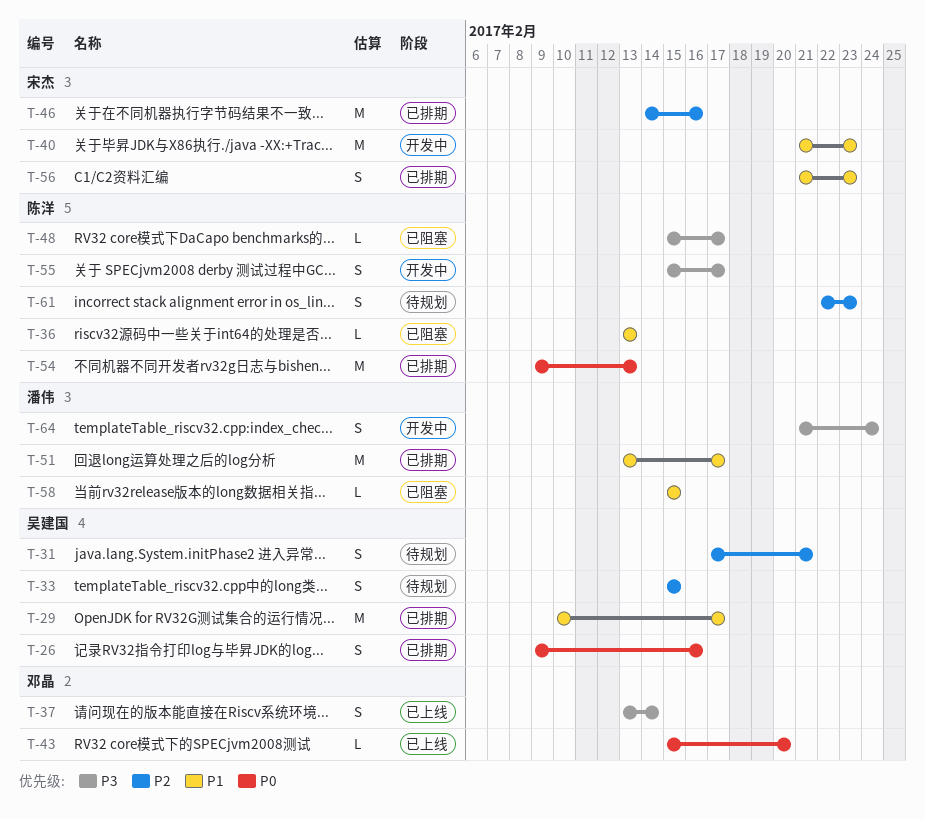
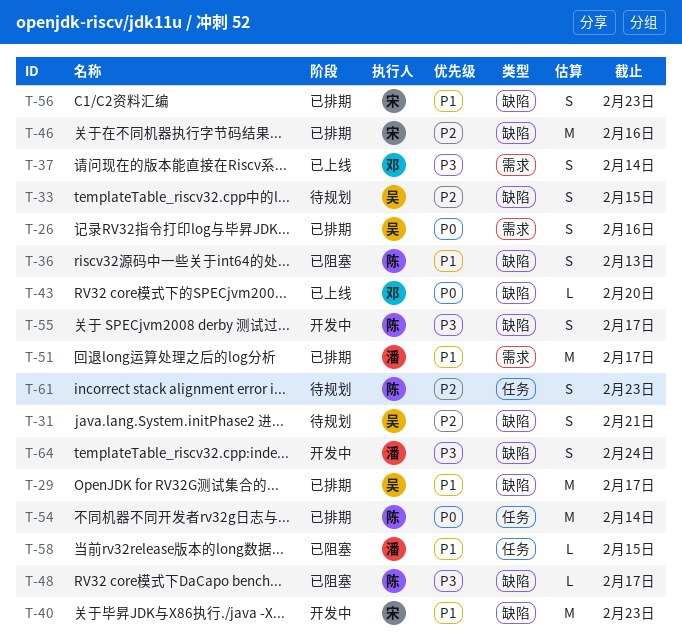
T-36, estimate: L -> S
T-54, due: Feb 13 -> Feb 14

